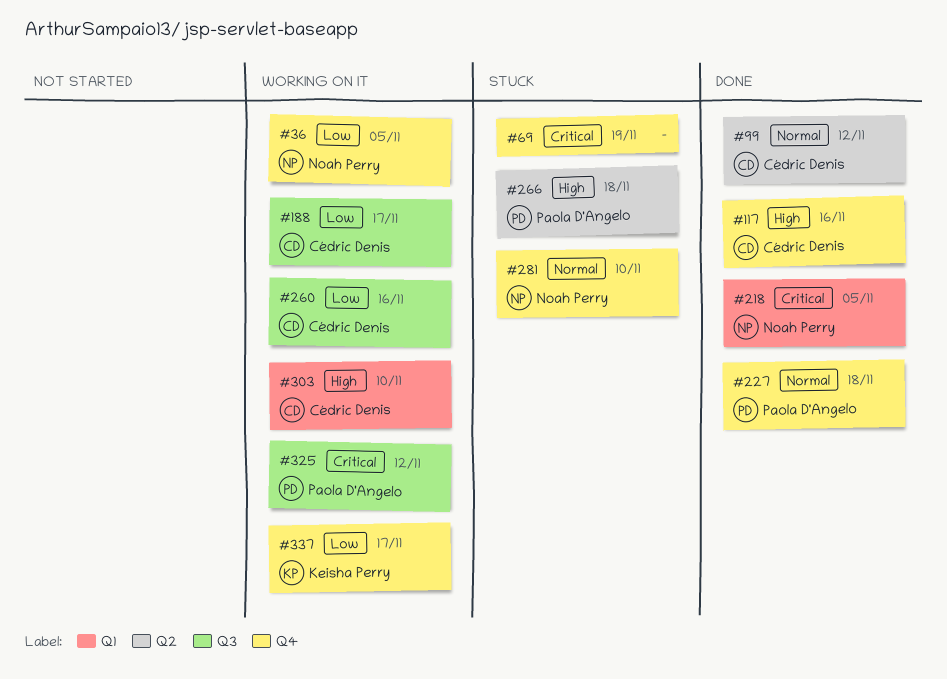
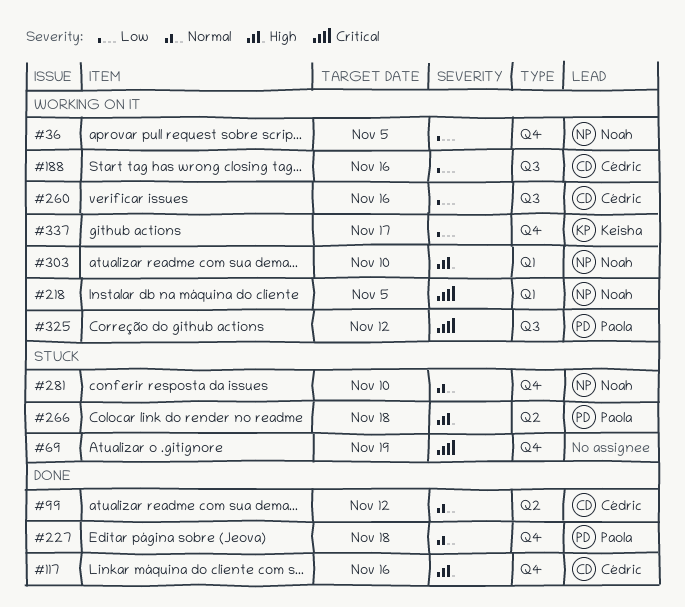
#188, due: Nov 17 -> Nov 16
#218, status: Done -> Working on it
#303, owner: Cédric Denis -> Noah Perry

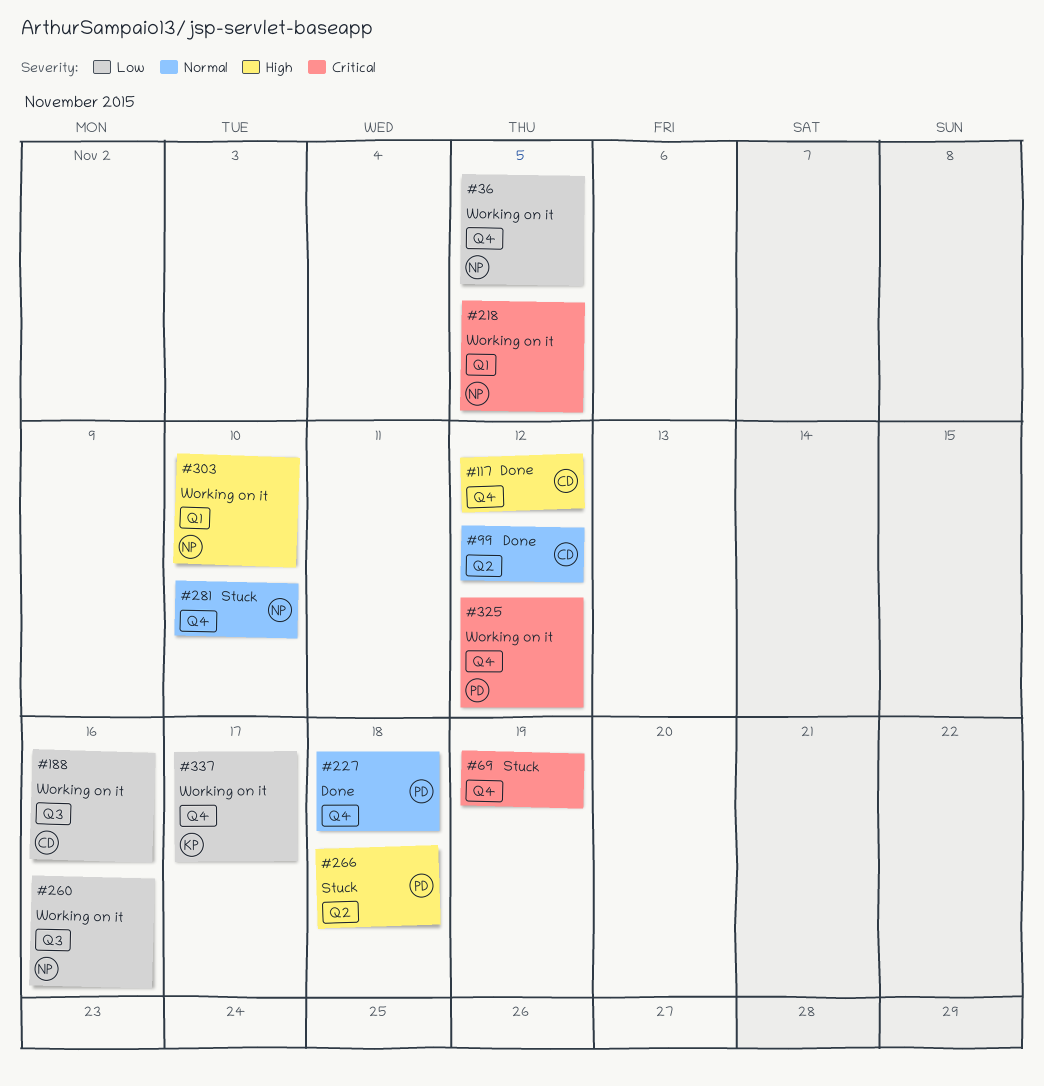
#117, due: Nov 16 -> Nov 12
#260, owner: Cédric -> Noah
#325, label: Q3 -> Q4

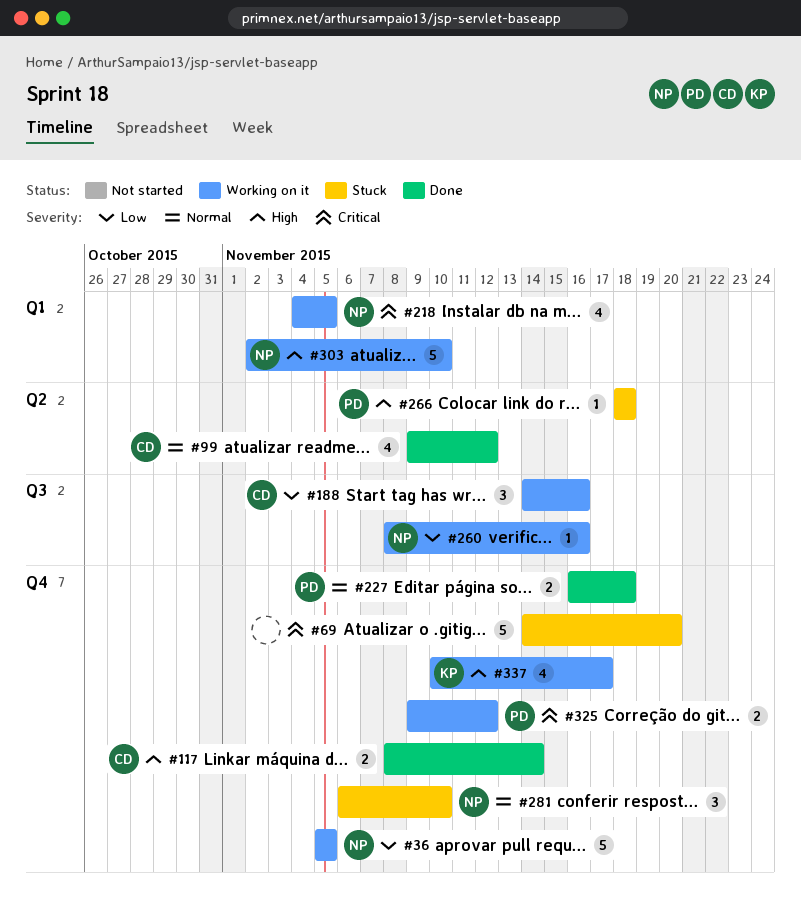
#69, due: Nov 19 -> Nov 20
#117, due: Nov 12 -> Nov 14
#337, priority: Low -> High

